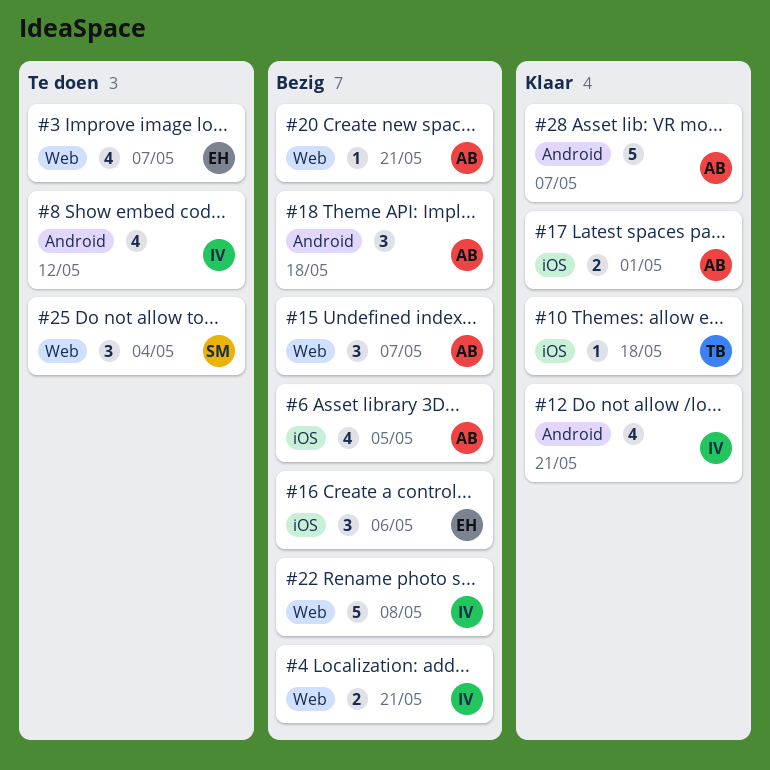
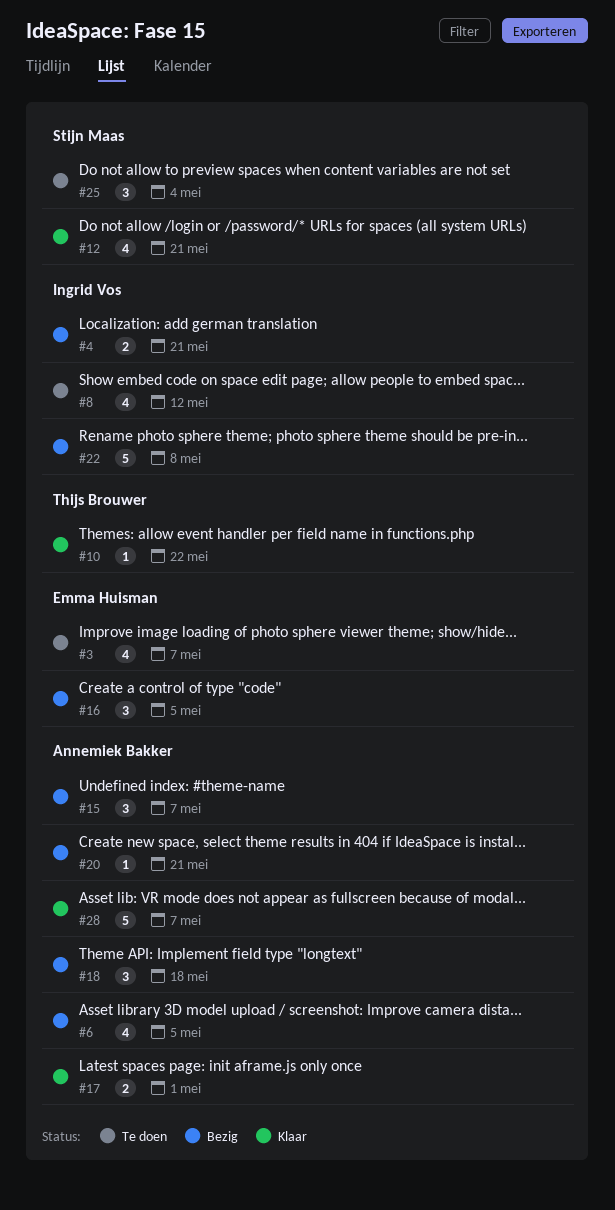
#10, due: May 18 -> May 22
#12, owner: Ingrid Vos -> Stijn Maas
#16, due: May 6 -> May 5

